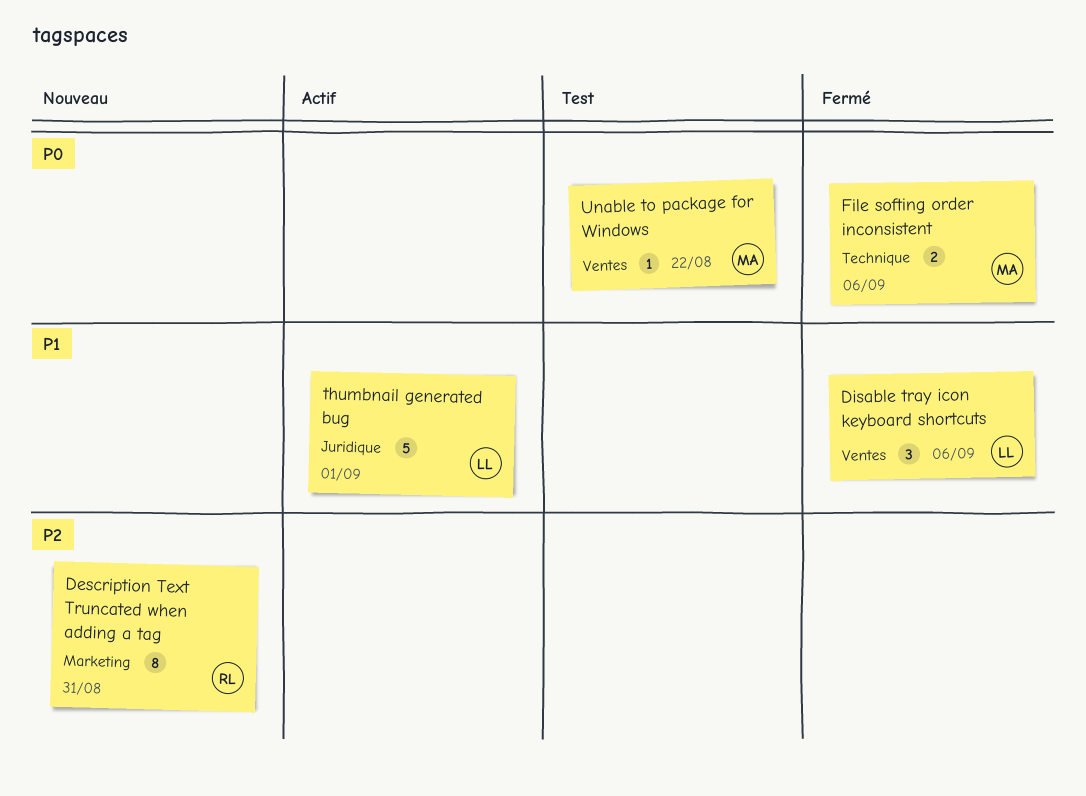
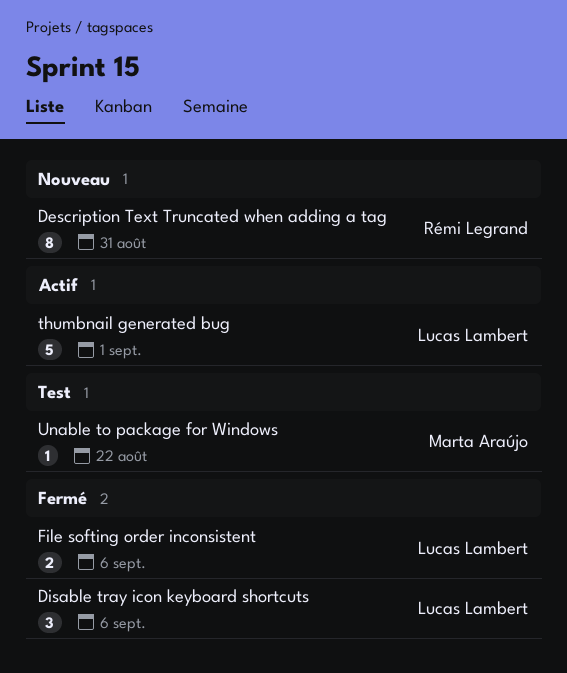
File softing order inconsistent, owner: Marta Araújo -> Lucas Lambert

